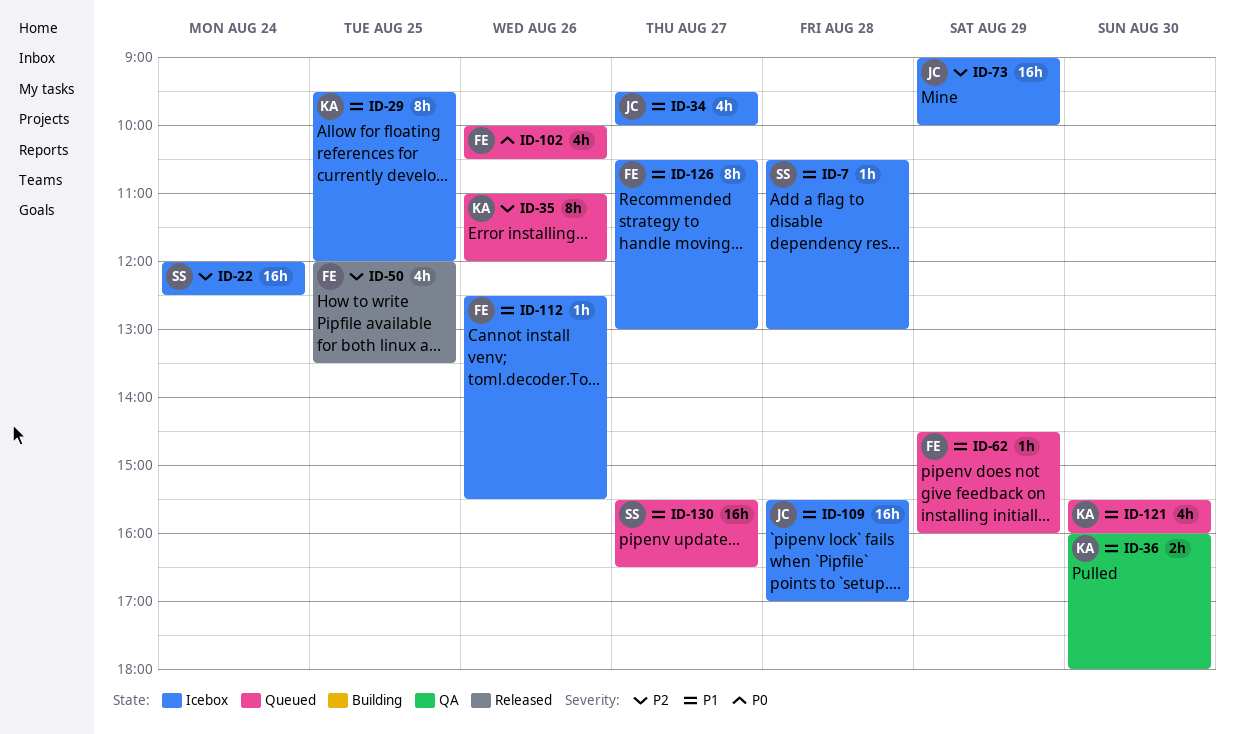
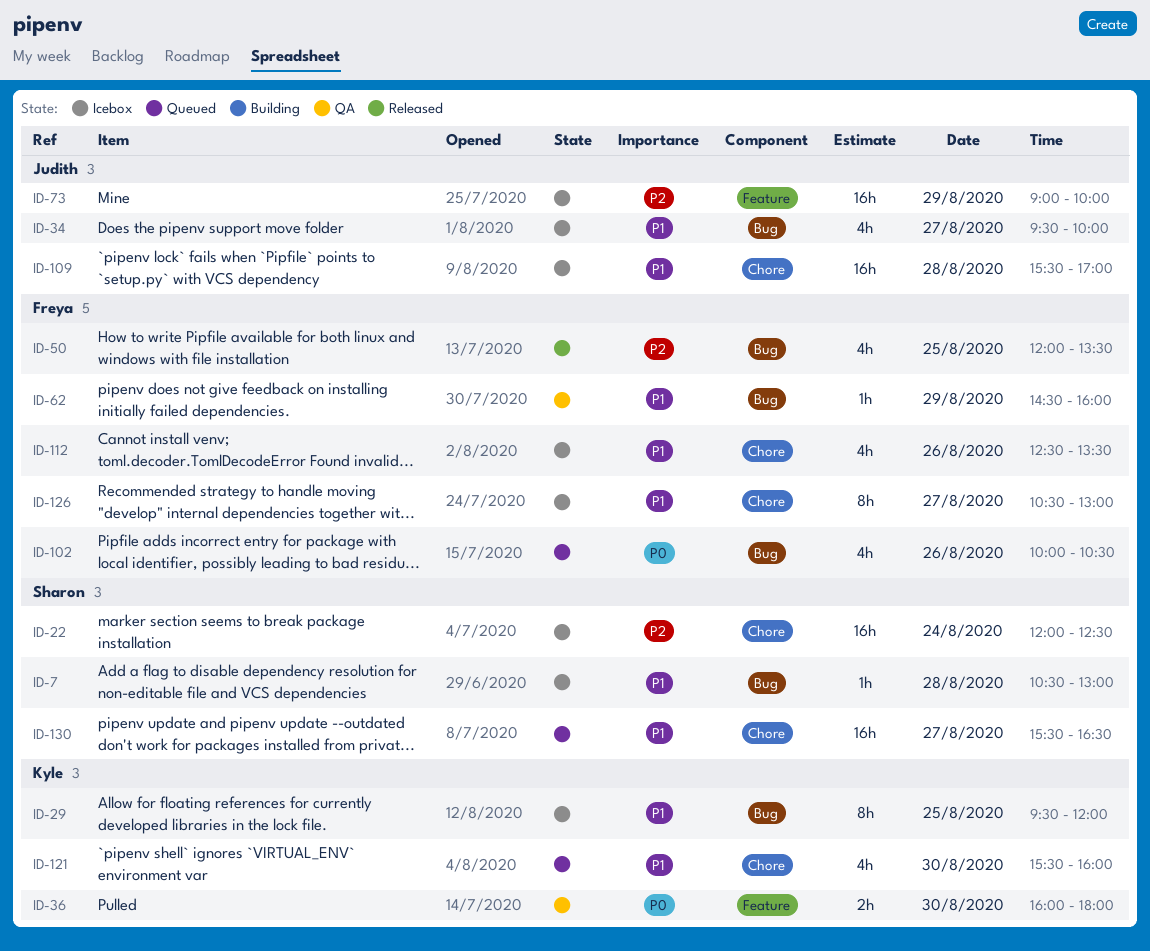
ID-35: present -> none
ID-36, priority: P1 -> P0
ID-62, status: Queued -> QA
ID-112, estimate: 1h -> 4h
ID-112, ends: 15:30 -> 13:30

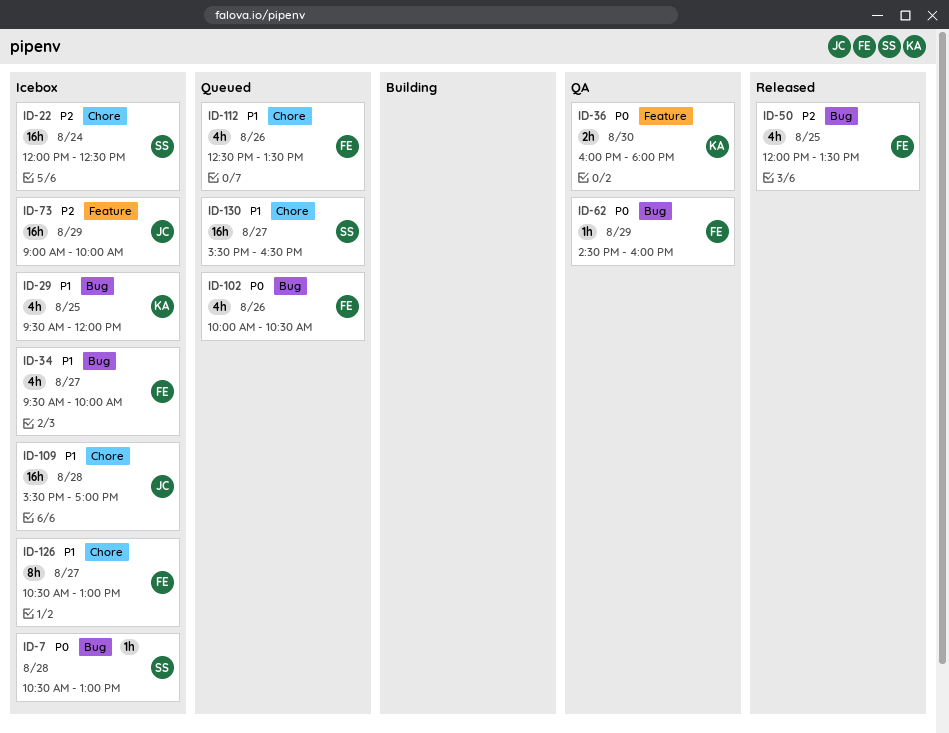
ID-7, priority: P1 -> P0
ID-29, estimate: 8h -> 4h
ID-34, owner: Judith -> Freya
ID-62, priority: P1 -> P0
ID-112, status: Icebox -> Queued
ID-121: present -> none

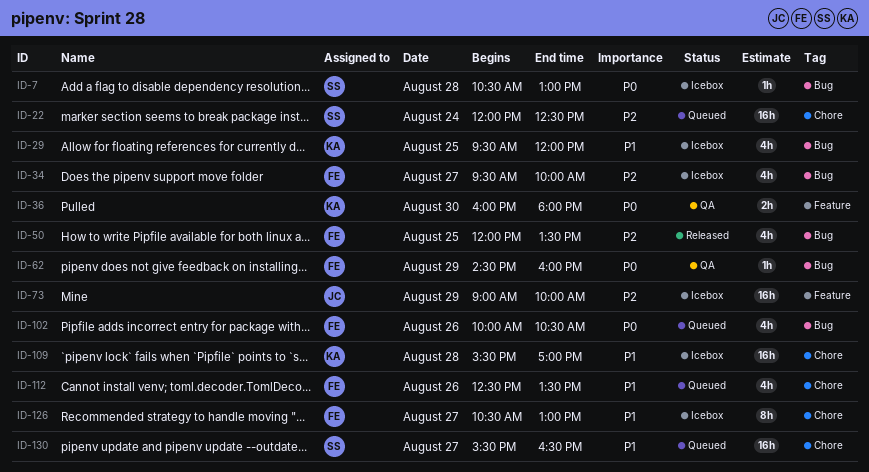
ID-22, status: Icebox -> Queued
ID-34, priority: P1 -> P2
ID-109, owner: JC -> KA

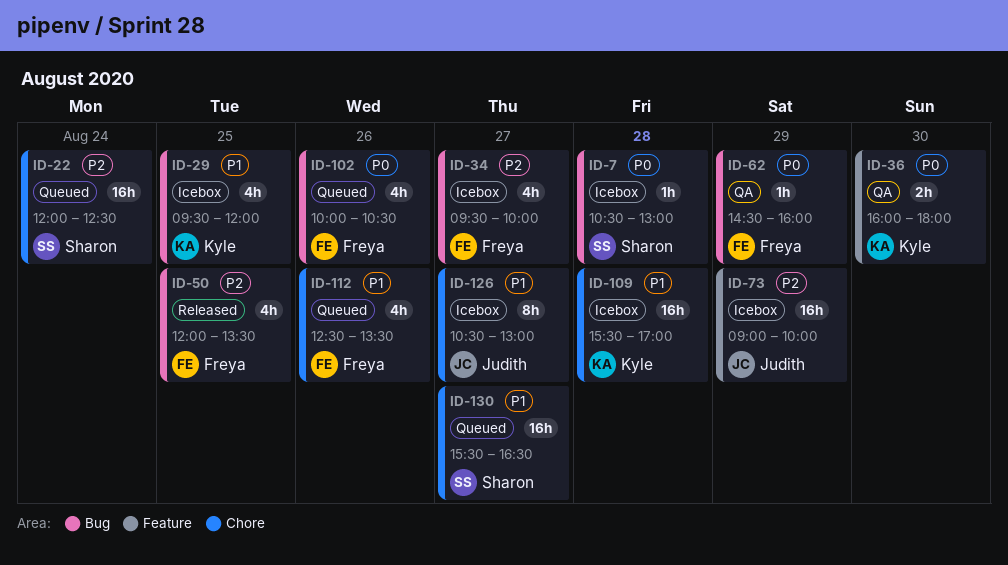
ID-126, owner: Freya -> Judith

